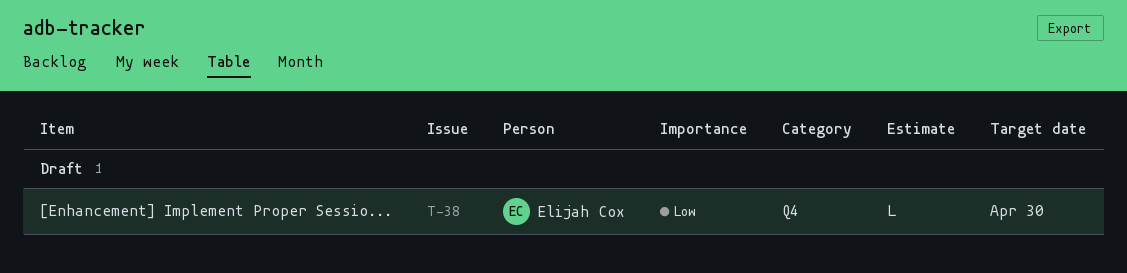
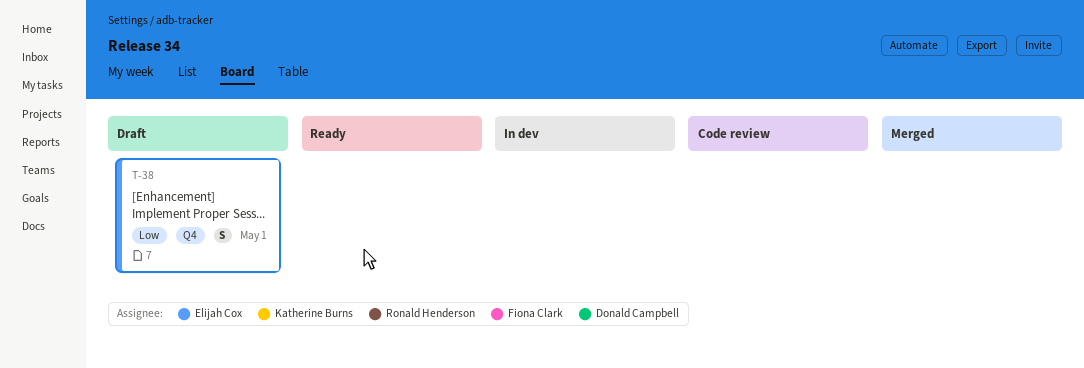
T-38, estimate: L -> S
T-38, due: Apr 30 -> May 1

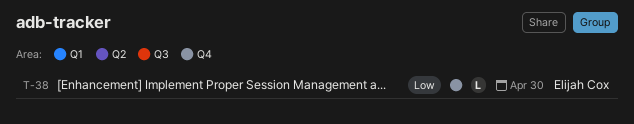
T-38, estimate: S -> L
T-38, due: May 1 -> Apr 30

